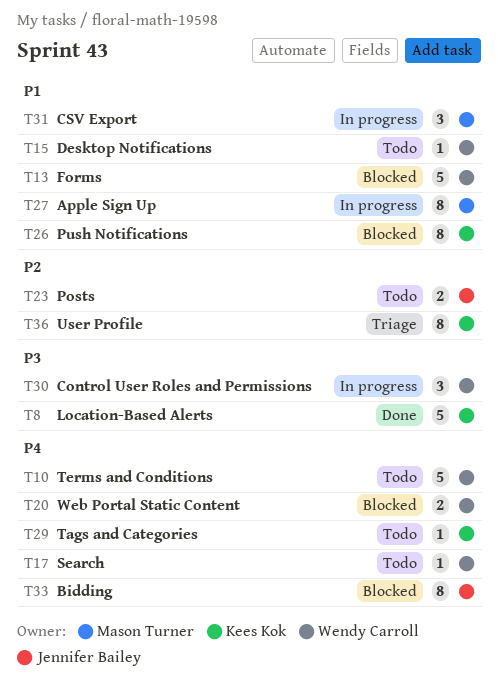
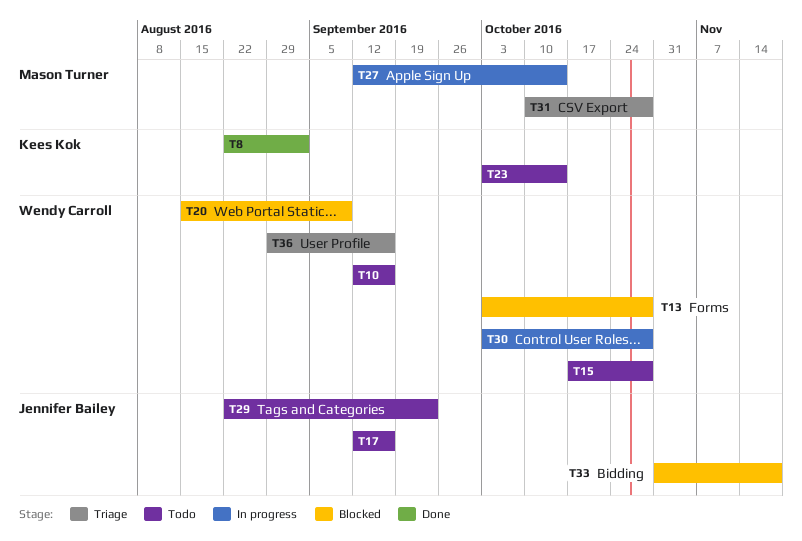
T17, owner: Wendy Carroll -> Jennifer Bailey
T23, owner: Jennifer Bailey -> Kees Kok
T26: present -> none
T29, owner: Kees Kok -> Jennifer Bailey
T31, status: In progress -> Triage
T36, owner: Kees Kok -> Wendy Carroll

